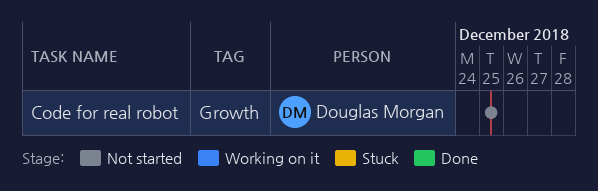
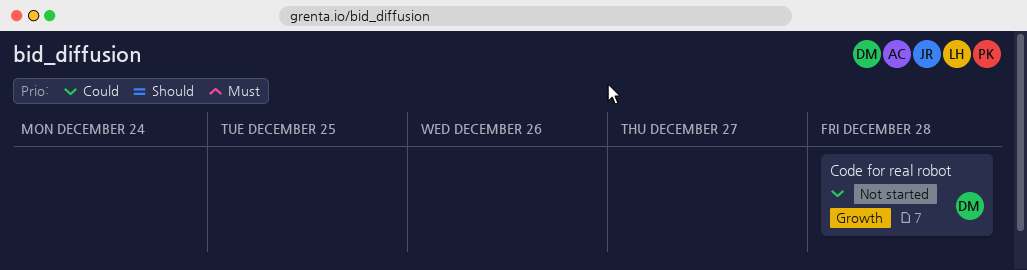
Code for real robot, due: Dec 25 -> Dec 28

